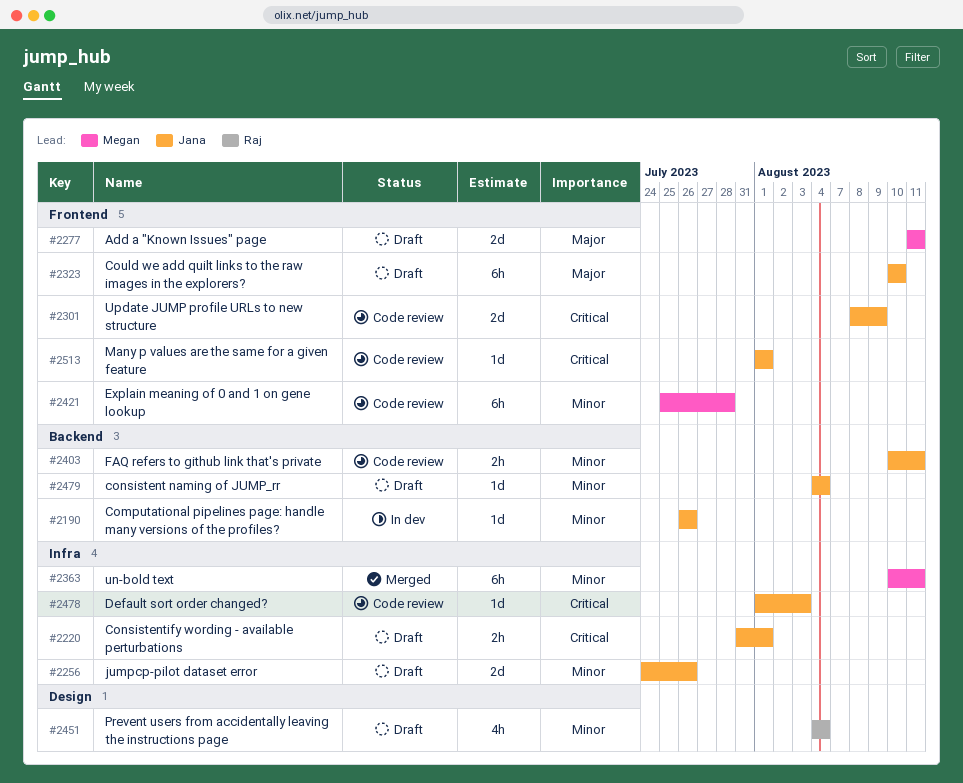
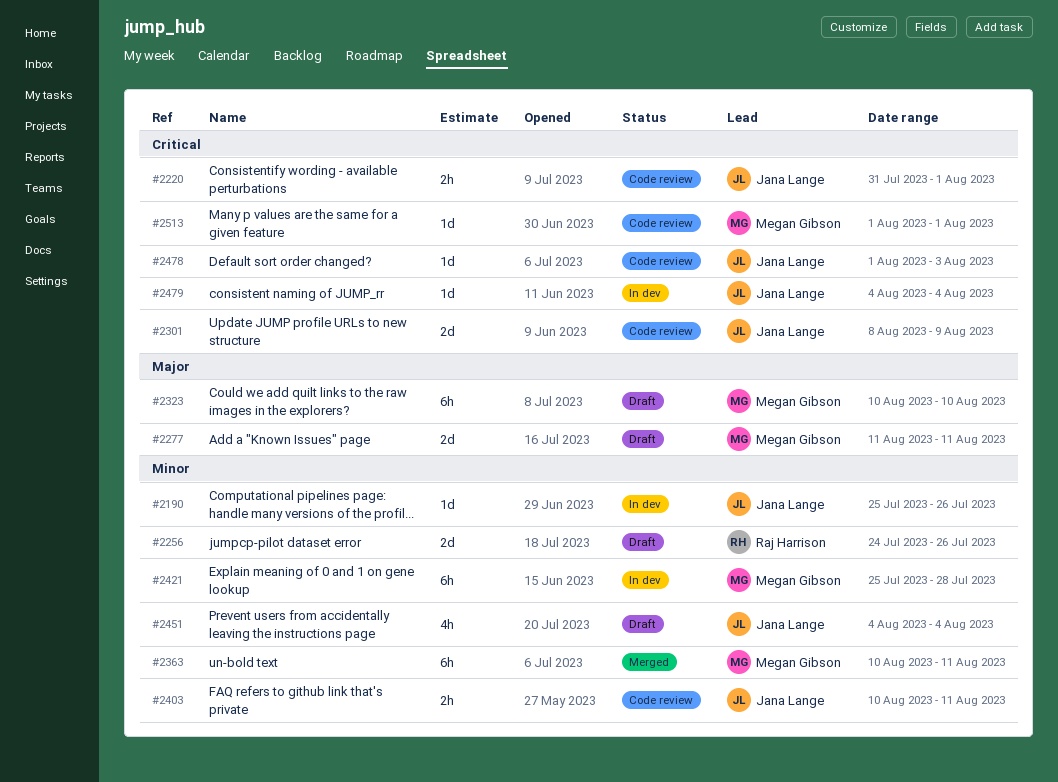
#2190, start: Jul 26 -> Jul 25
#2220, status: Draft -> Code review
#2256, owner: Jana Lange -> Raj Harrison
#2323, owner: Jana Lange -> Megan Gibson
#2421, status: Code review -> In dev
#2451, owner: Raj Harrison -> Jana Lange
#2479, status: Draft -> In dev
#2479, priority: Minor -> Critical
#2513, owner: Jana Lange -> Megan Gibson

